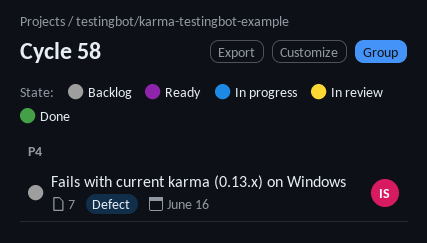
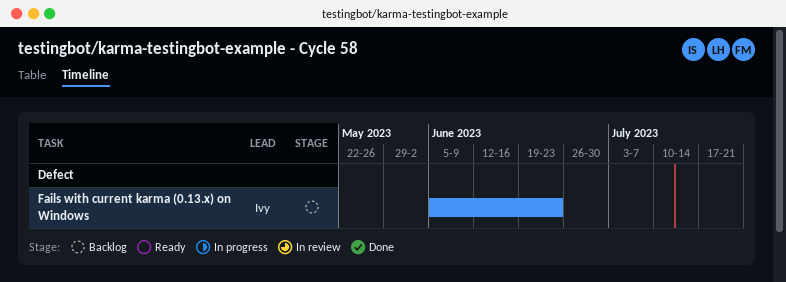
Fails with current karma (0.13.x) on Windows, due: Jun 16 -> Jun 23

